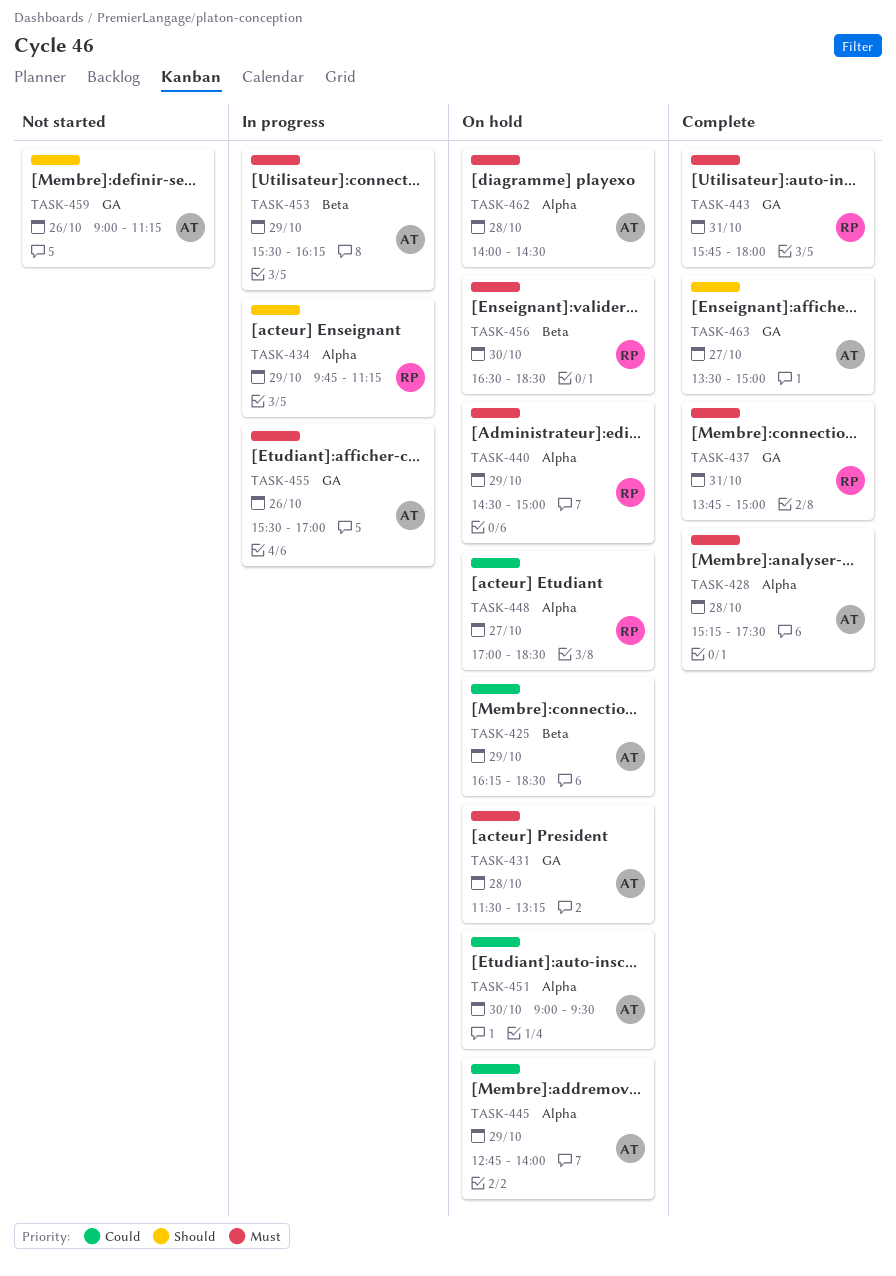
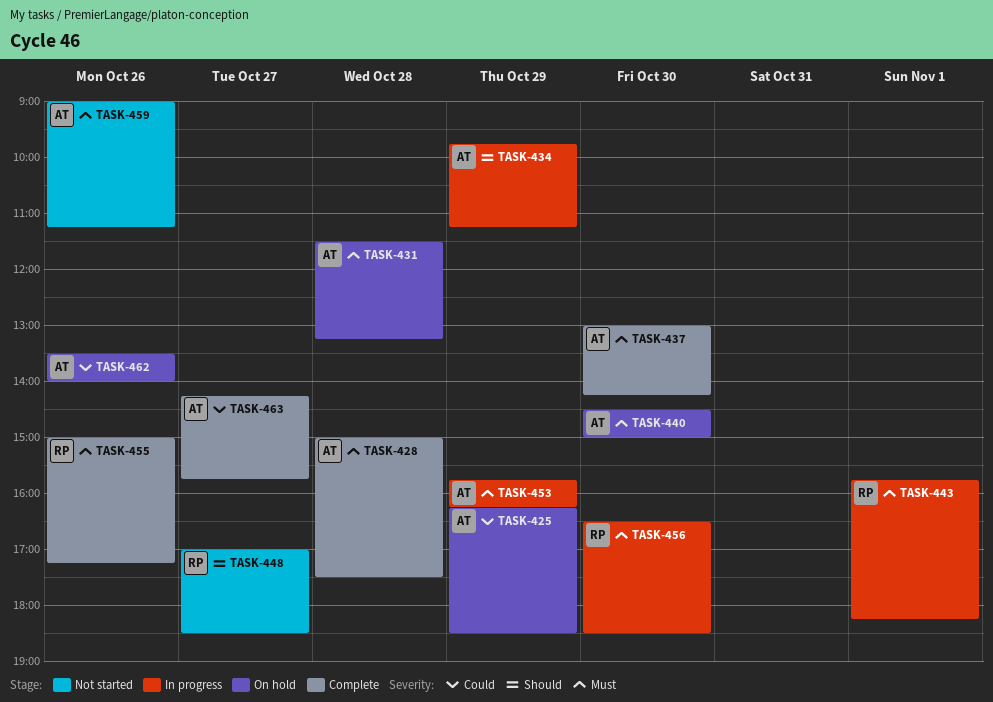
TASK-428, begins: 15:15 -> 15:00
TASK-434, owner: RP -> AT
TASK-437, owner: RP -> AT
TASK-437, day: Oct 31 -> Oct 30
TASK-437, begins: 13:45 -> 13:00
TASK-437, ends: 15:00 -> 14:15
TASK-440, owner: RP -> AT
TASK-440, day: Oct 29 -> Oct 30
TASK-443, status: Complete -> In progress
TASK-443, day: Oct 31 -> Nov 1
TASK-443, ends: 18:00 -> 18:15
TASK-445: present -> none
TASK-448, status: On hold -> Not started
TASK-448, priority: Could -> Should
TASK-451: present -> none
TASK-453, begins: 15:30 -> 15:45
TASK-455, status: In progress -> Complete
TASK-455, owner: AT -> RP
TASK-455, begins: 15:30 -> 15:00
TASK-455, ends: 17:00 -> 17:15
TASK-456, status: On hold -> In progress
TASK-459, priority: Should -> Must
TASK-462, priority: Must -> Could
TASK-462, day: Oct 28 -> Oct 26
TASK-462, begins: 14:00 -> 13:30
TASK-462, ends: 14:30 -> 14:00
TASK-463, priority: Should -> Could
TASK-463, begins: 13:30 -> 14:15
TASK-463, ends: 15:00 -> 15:45

